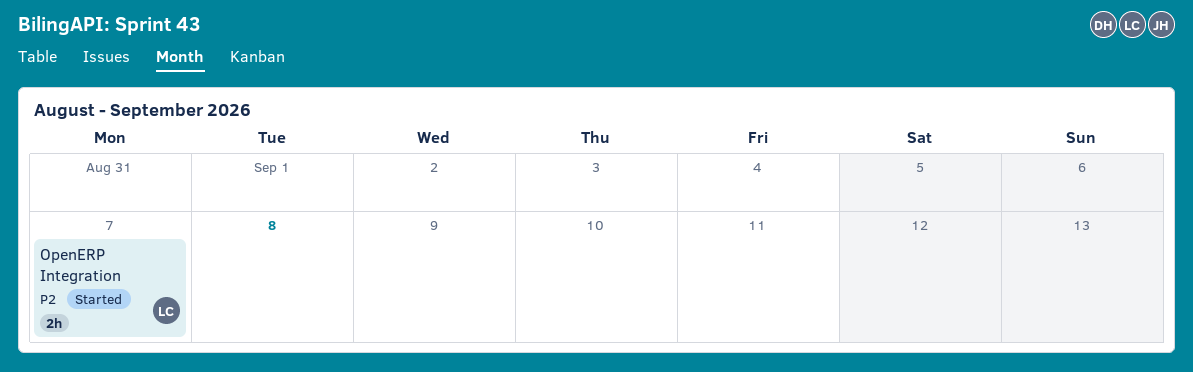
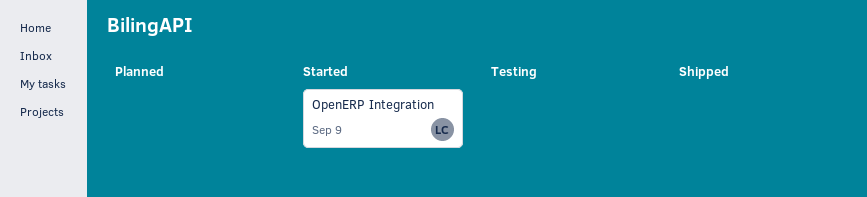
OpenERP Integration, due: Sep 7 -> Sep 9

